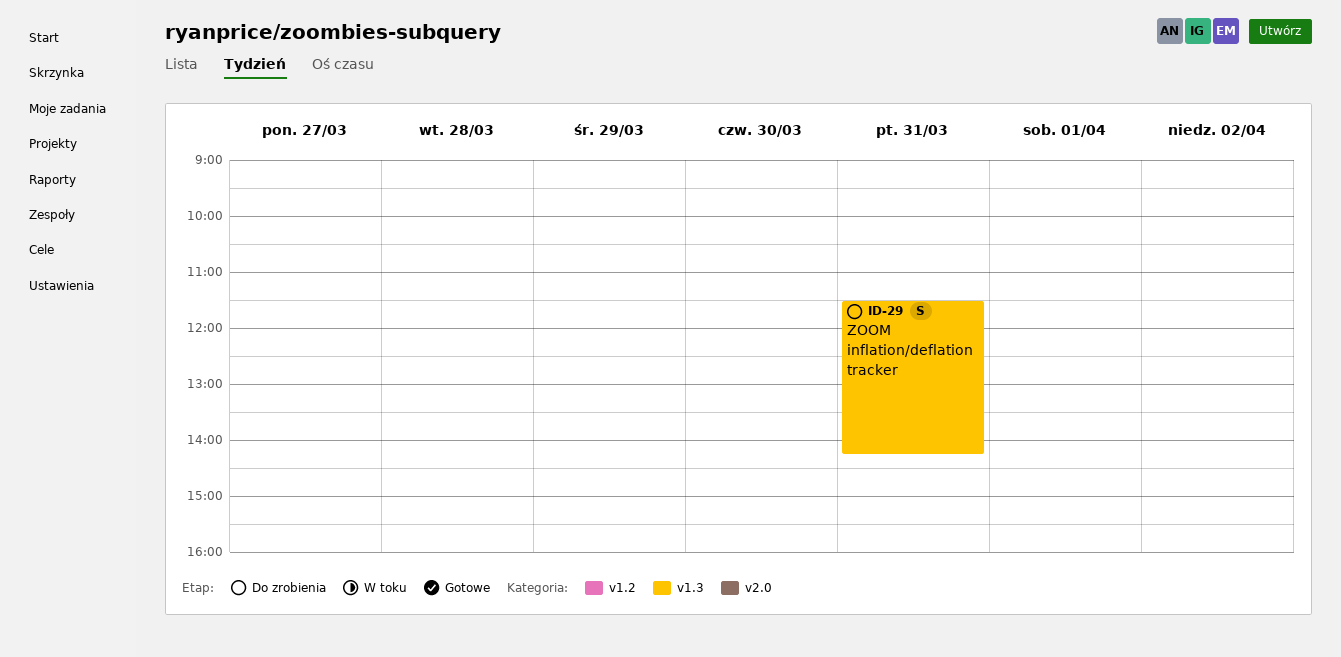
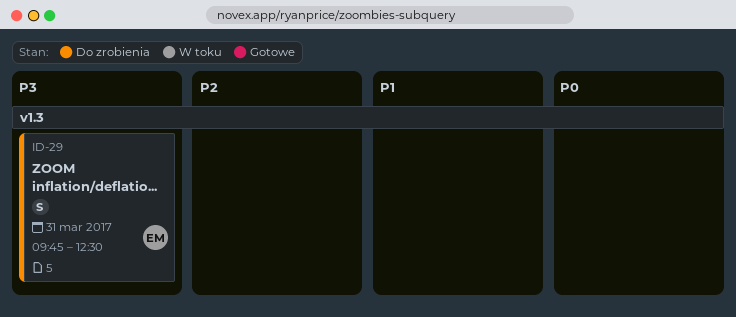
ID-29, begins: 11:30 -> 09:45
ID-29, ends: 14:15 -> 12:30

